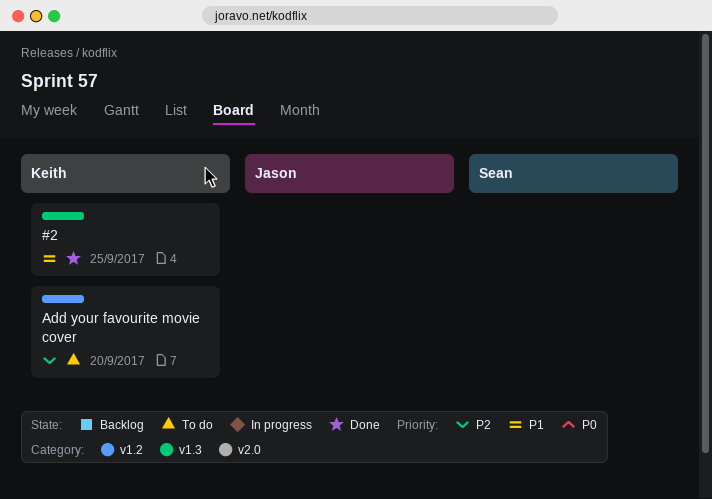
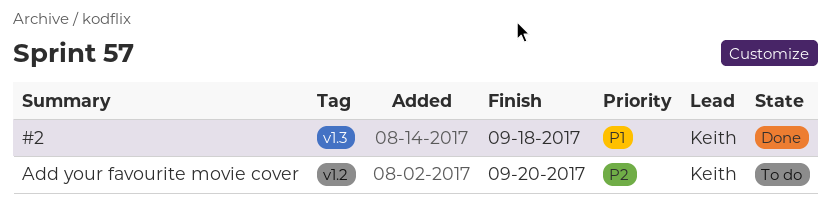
#2, due: Sep 25 -> Sep 18

